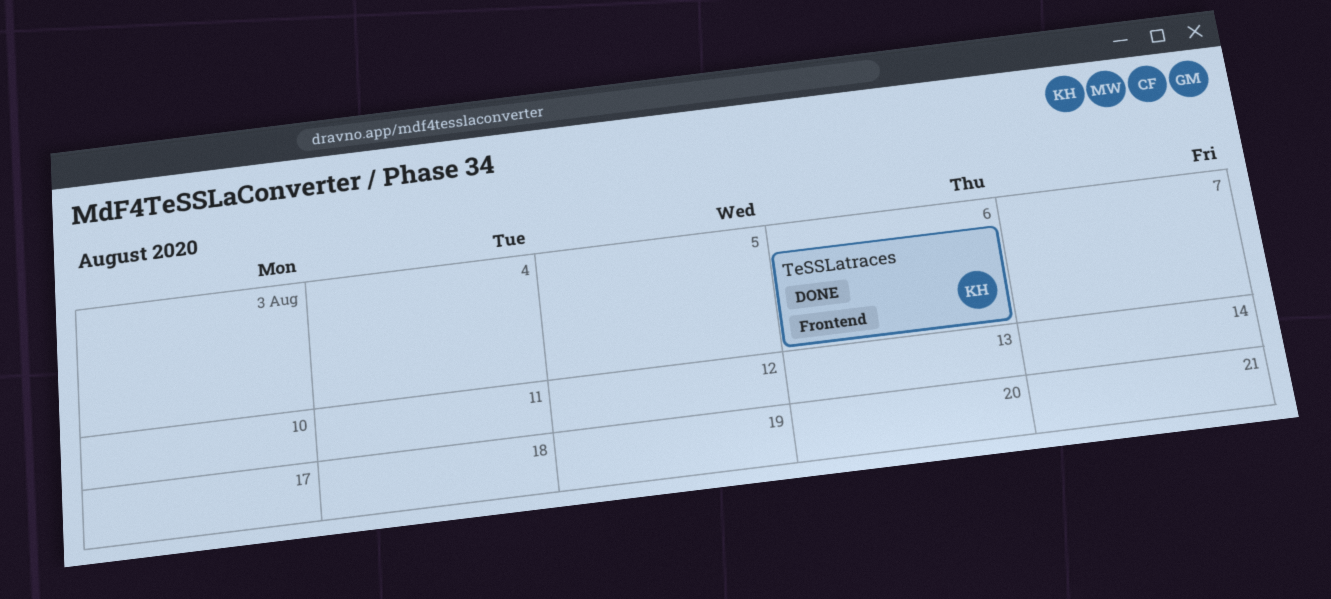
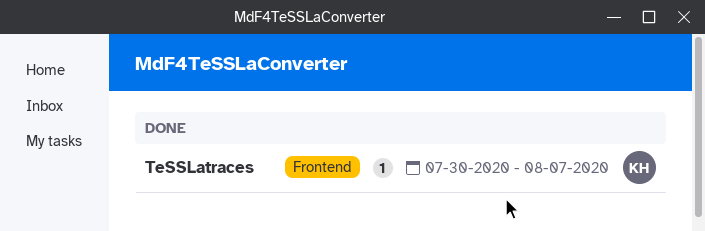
TeSSLatraces, due: Aug 6 -> Aug 7

